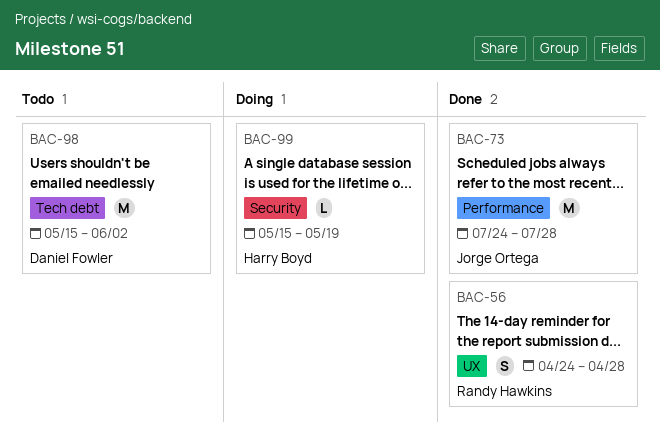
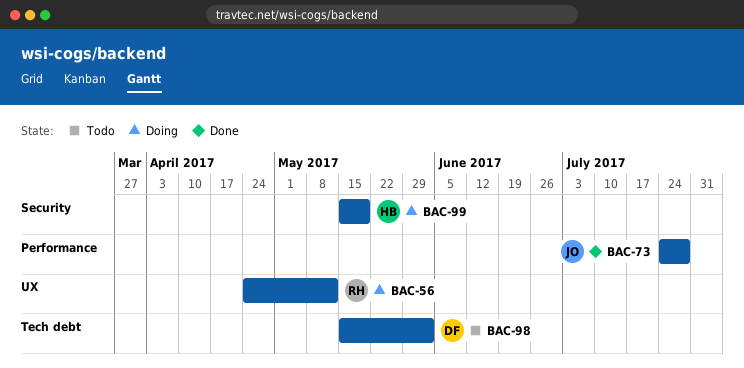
BAC-56, status: Done -> Doing
BAC-56, due: Apr 28 -> May 12

